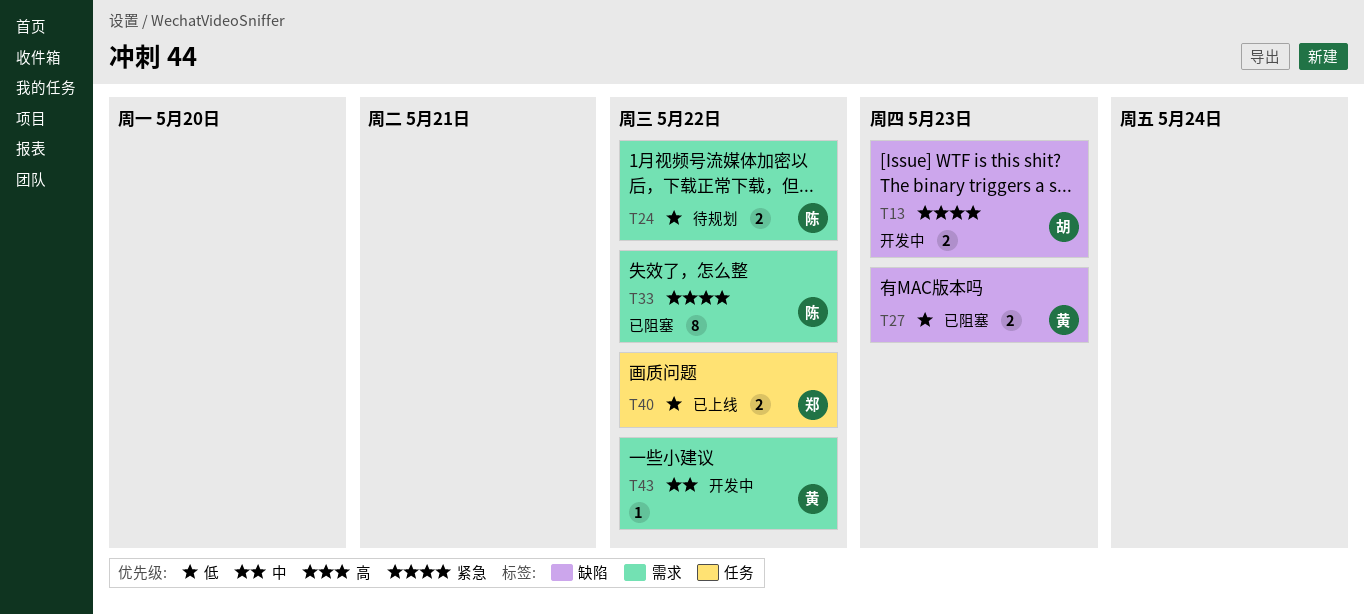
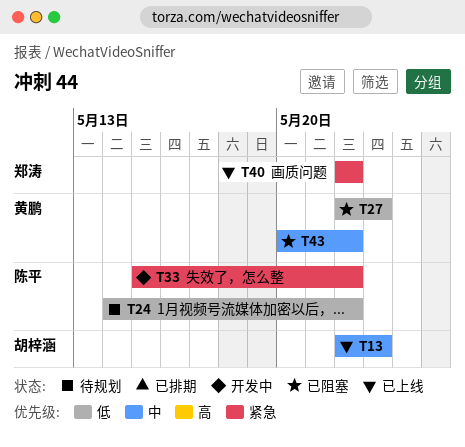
T13, status: 开发中 -> 已上线
T13, priority: 紧急 -> 中
T33, status: 已阻塞 -> 开发中
T40, priority: 低 -> 紧急
T43, status: 开发中 -> 已阻塞

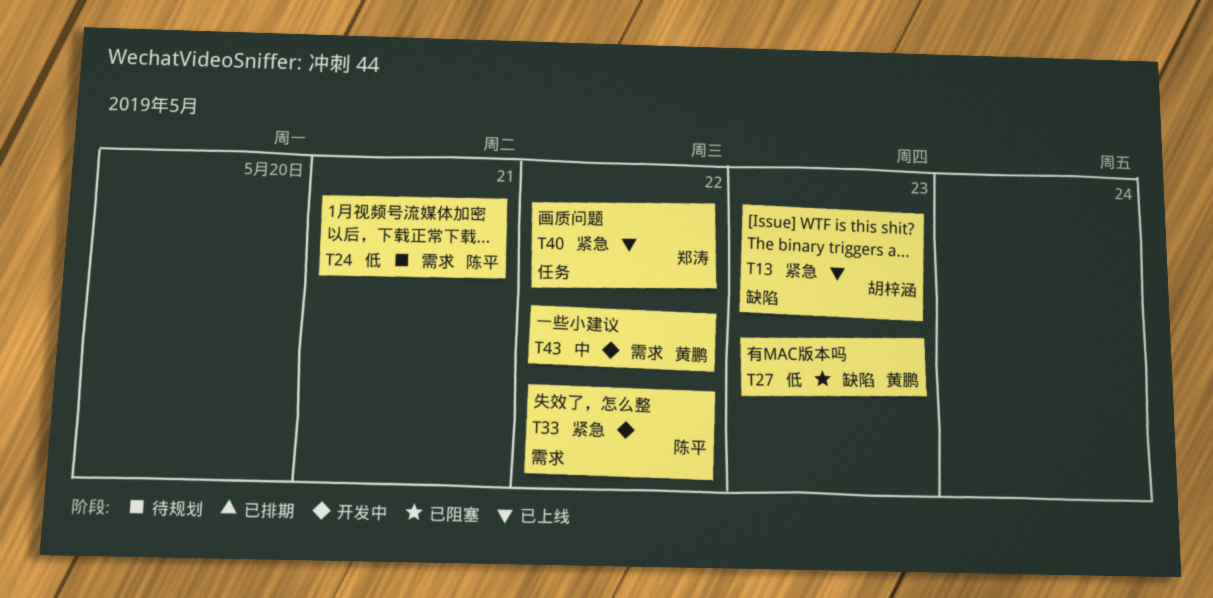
T13, priority: 中 -> 紧急
T24, due: May 22 -> May 21
T43, status: 已阻塞 -> 开发中

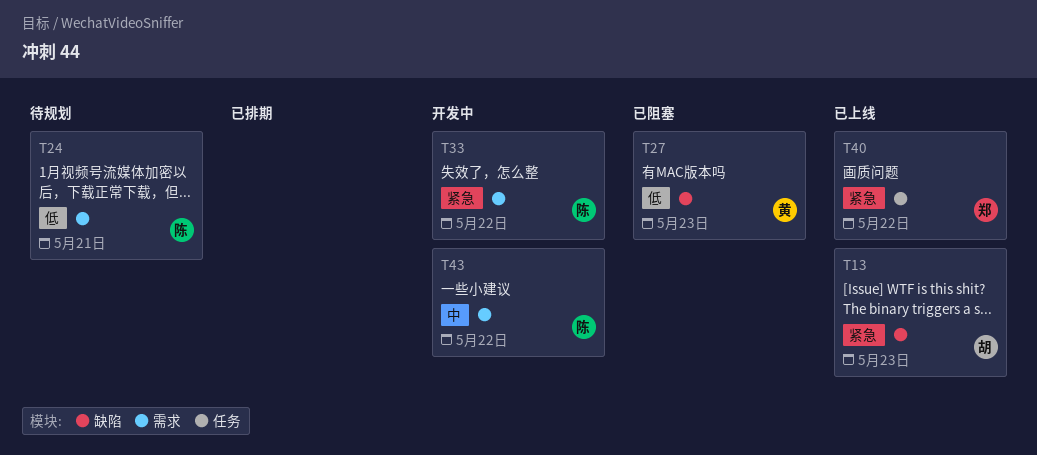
T43, owner: 黄鹏 -> 陈平

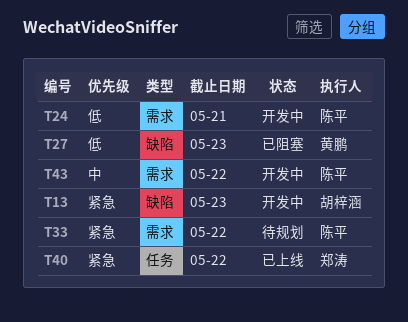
T13, status: 已上线 -> 开发中
T24, status: 待规划 -> 开发中
T33, status: 开发中 -> 待规划

